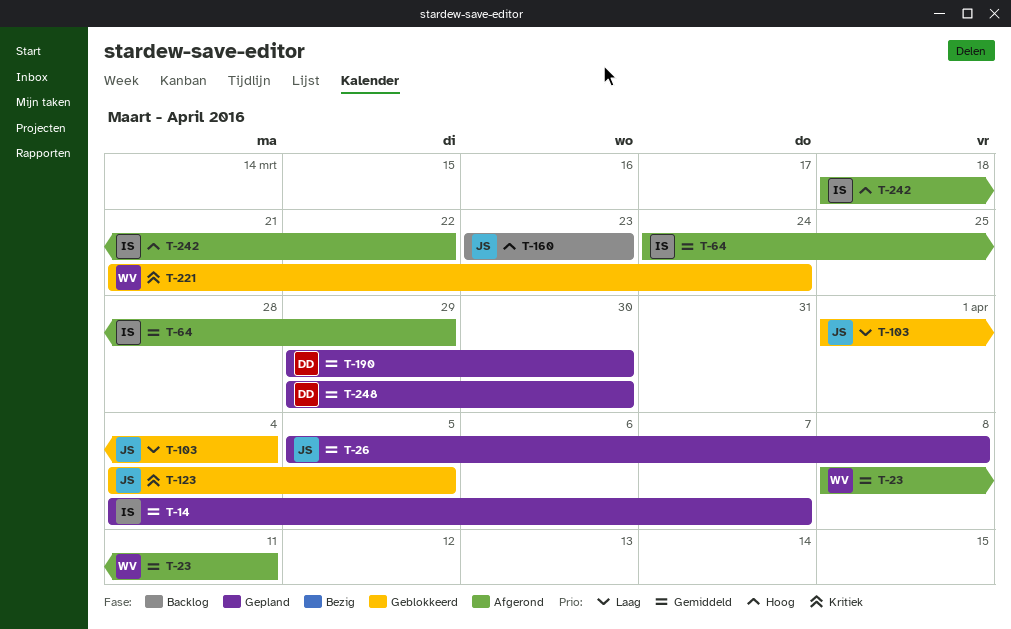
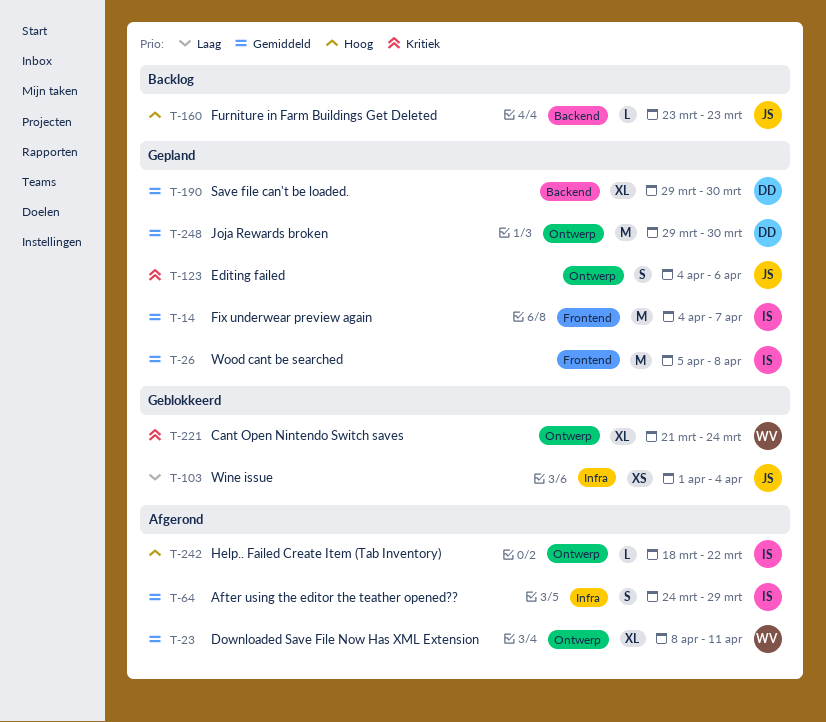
T-26, owner: JS -> IS
T-123, status: Geblokkeerd -> Gepland
T-123, due: Apr 5 -> Apr 6

